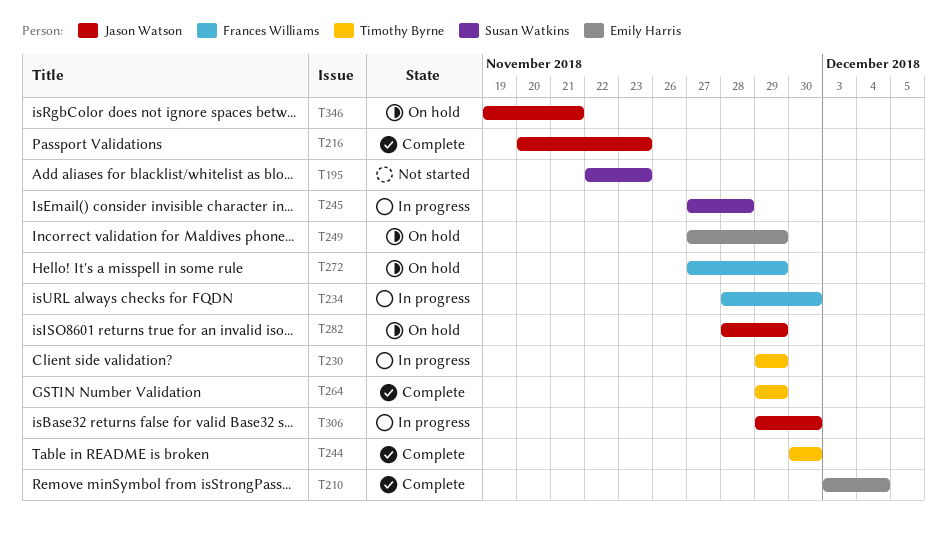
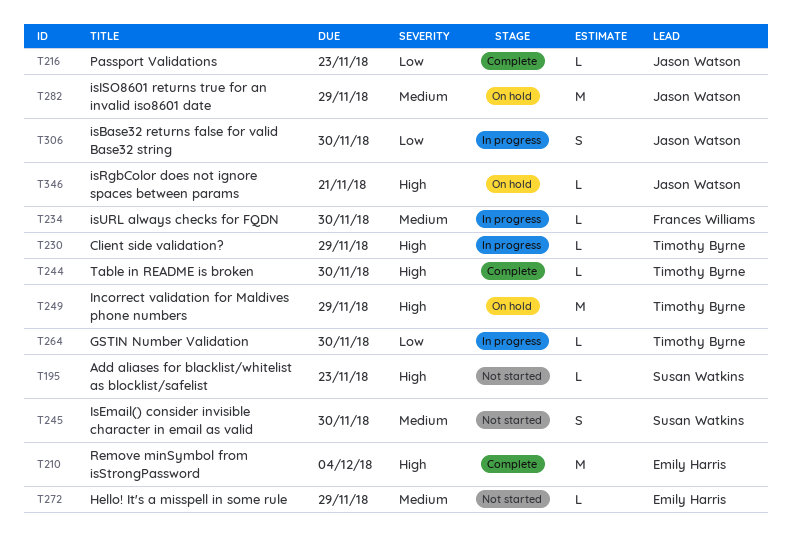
T245, status: In progress -> Not started
T245, due: Nov 28 -> Nov 30
T249, owner: Emily Harris -> Timothy Byrne
T264, status: Complete -> In progress
T264, due: Nov 29 -> Nov 30
T272, status: On hold -> Not started
T272, owner: Frances Williams -> Emily Harris

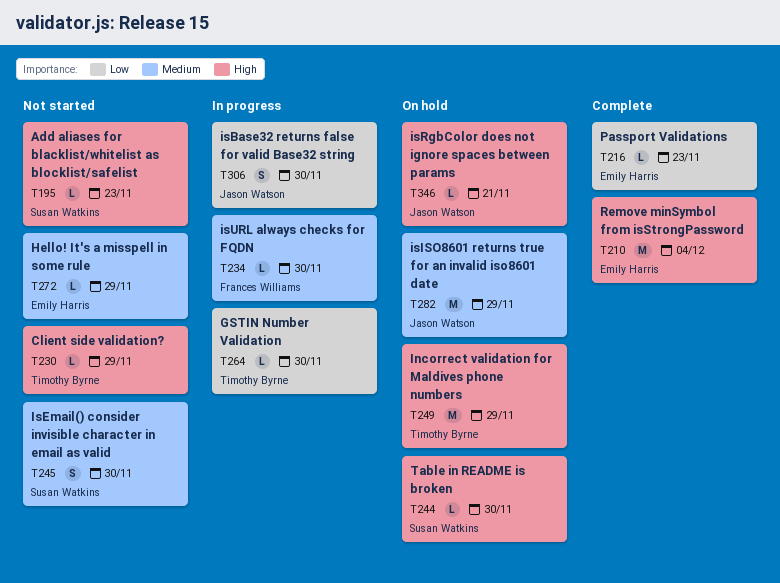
T216, owner: Jason Watson -> Emily Harris
T230, status: In progress -> Not started
T244, status: Complete -> On hold
T244, owner: Timothy Byrne -> Susan Watkins

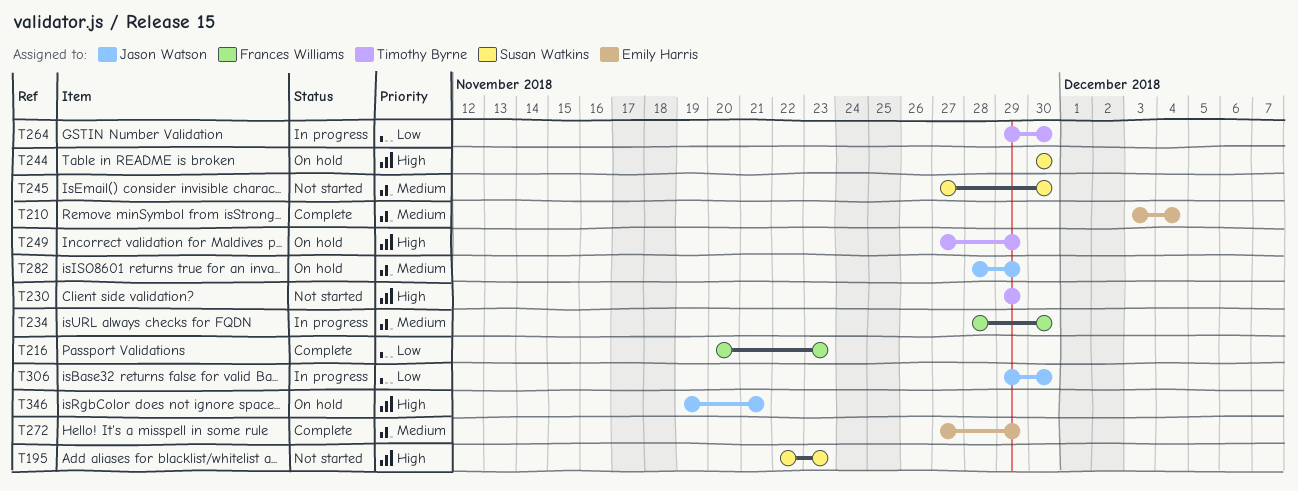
T210, priority: High -> Medium
T216, owner: Emily Harris -> Frances Williams
T272, status: Not started -> Complete

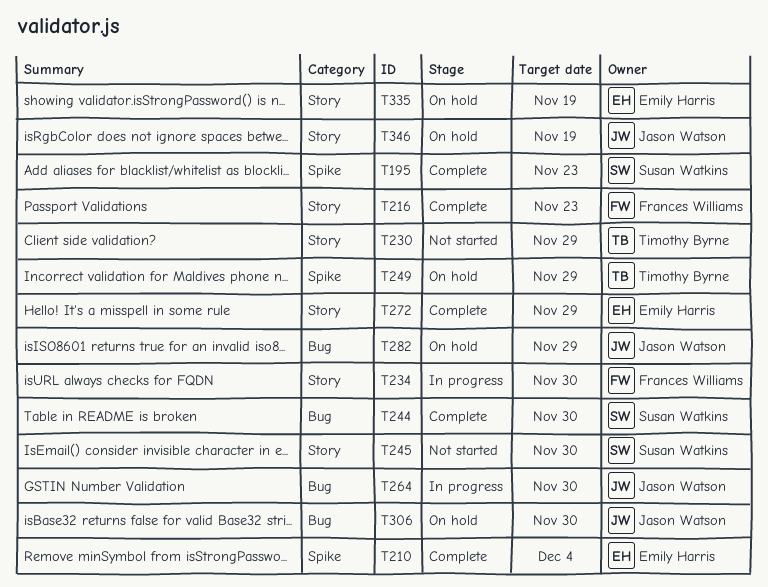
T195, status: Not started -> Complete
T244, status: On hold -> Complete
T264, owner: Timothy Byrne -> Jason Watson
T306, status: In progress -> On hold
T335: none -> present
T346, due: Nov 21 -> Nov 19

